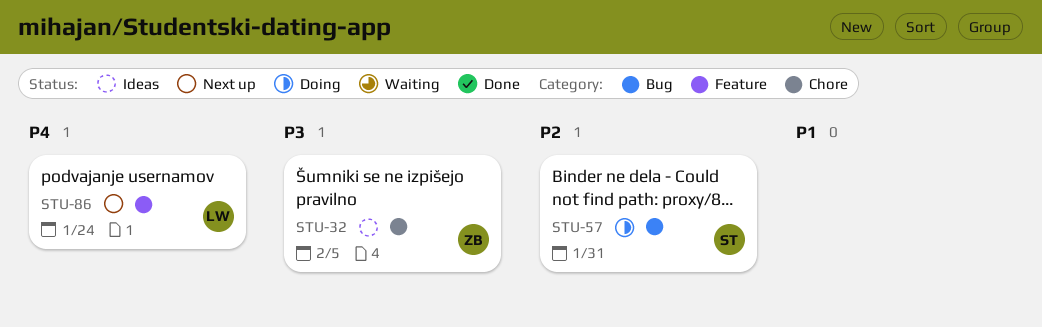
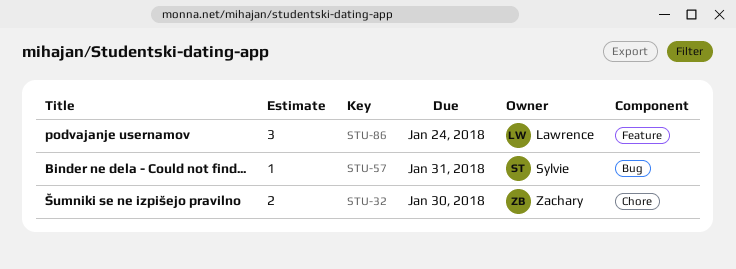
STU-32, due: Feb 5 -> Jan 30

